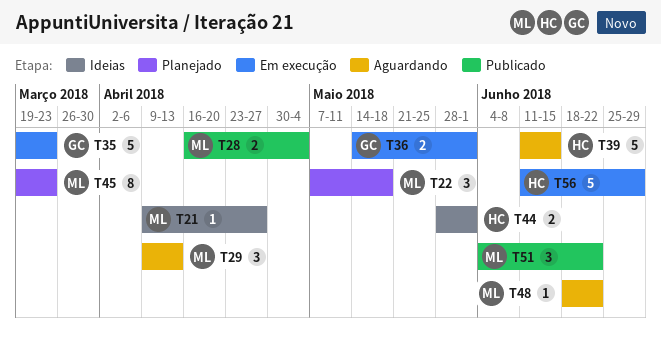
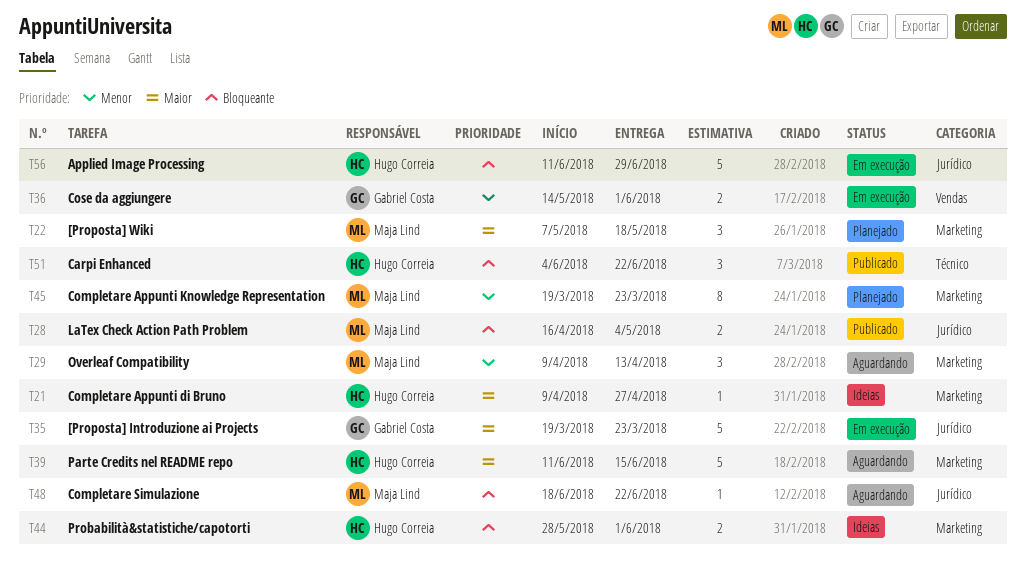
T21, owner: Maja Lind -> Hugo Correia
T51, owner: Maja Lind -> Hugo Correia

